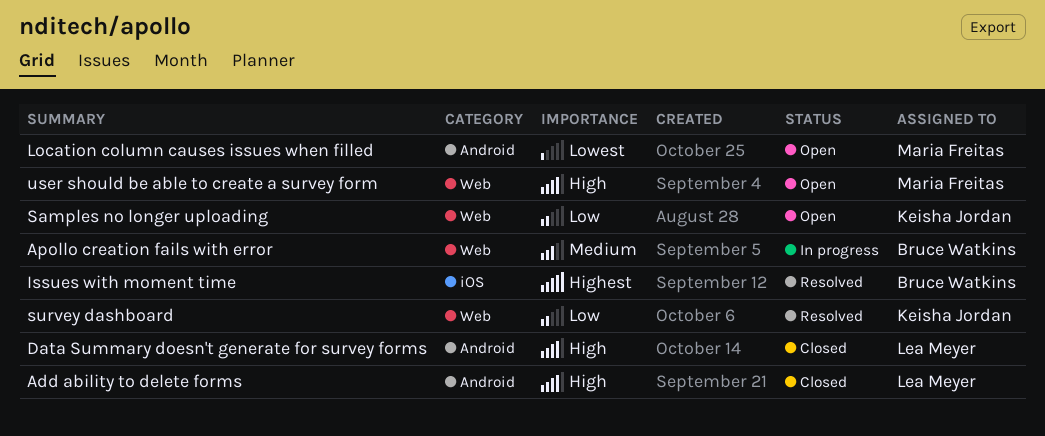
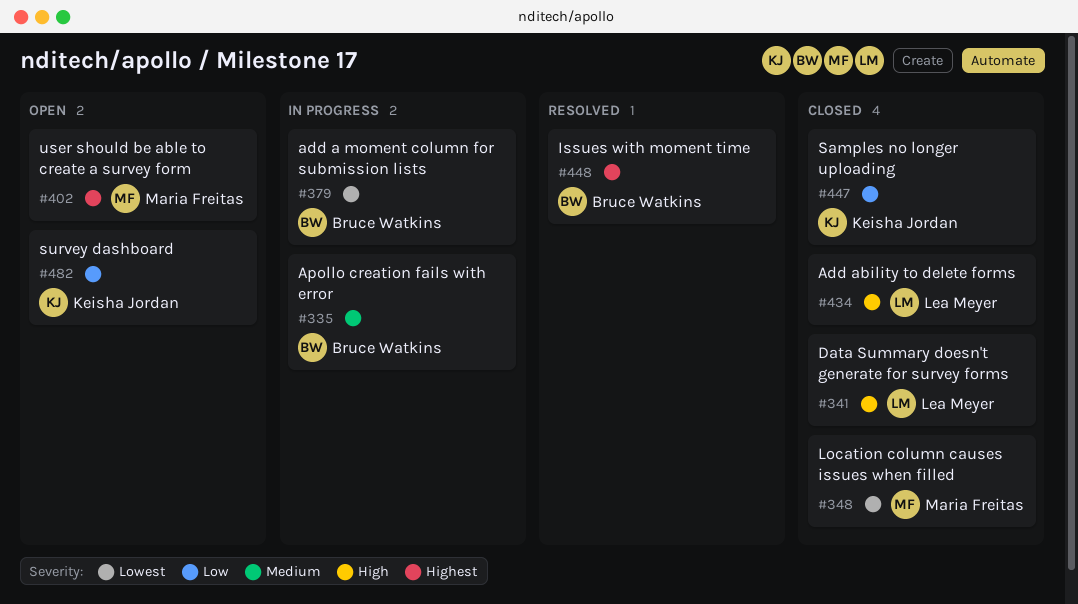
add a moment column for submission lists: none -> present
Location column causes issues when filled, status: Open -> Closed
Samples no longer uploading, status: Open -> Closed
survey dashboard, status: Resolved -> Open
user should be able to create a survey form, priority: High -> Highest

